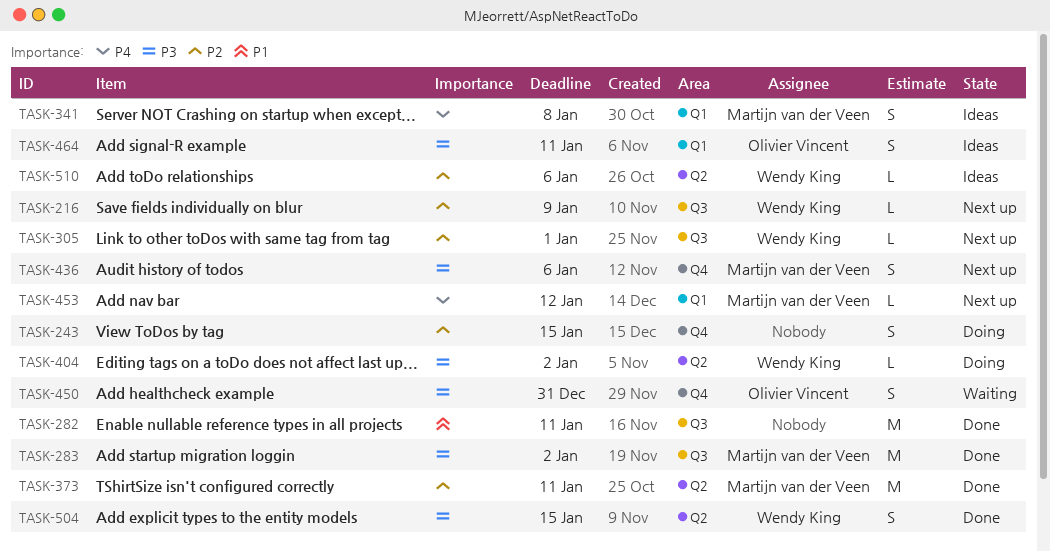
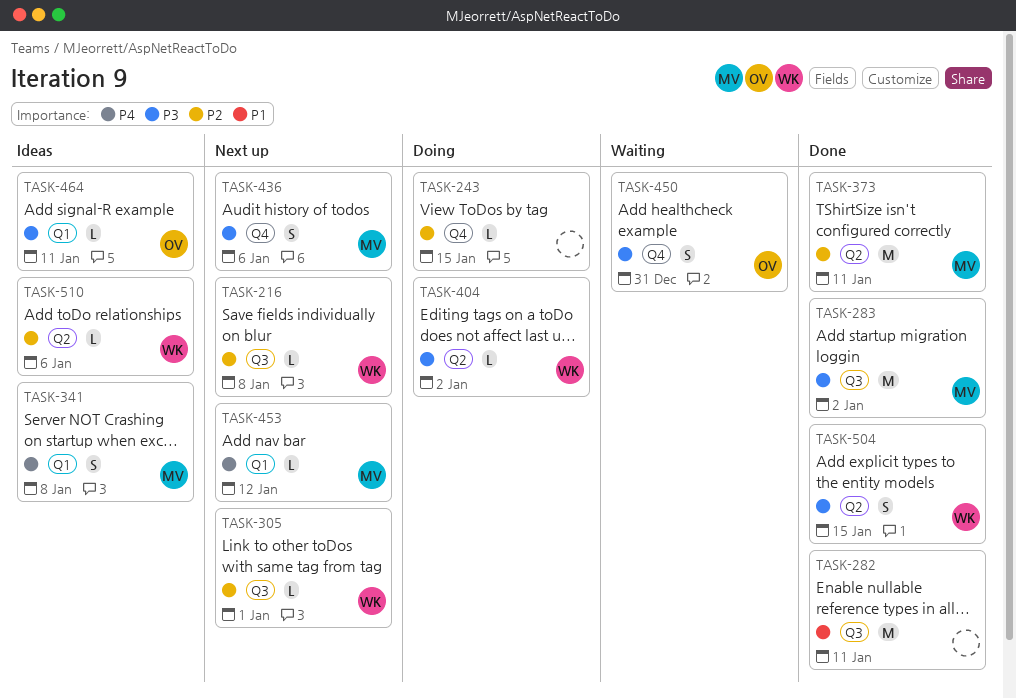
TASK-216, due: Jan 9 -> Jan 8
TASK-243, estimate: S -> L
TASK-464, estimate: S -> L

